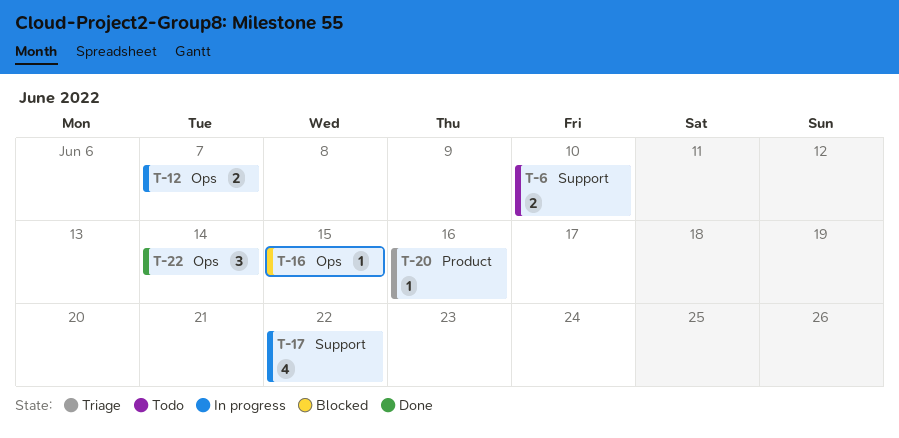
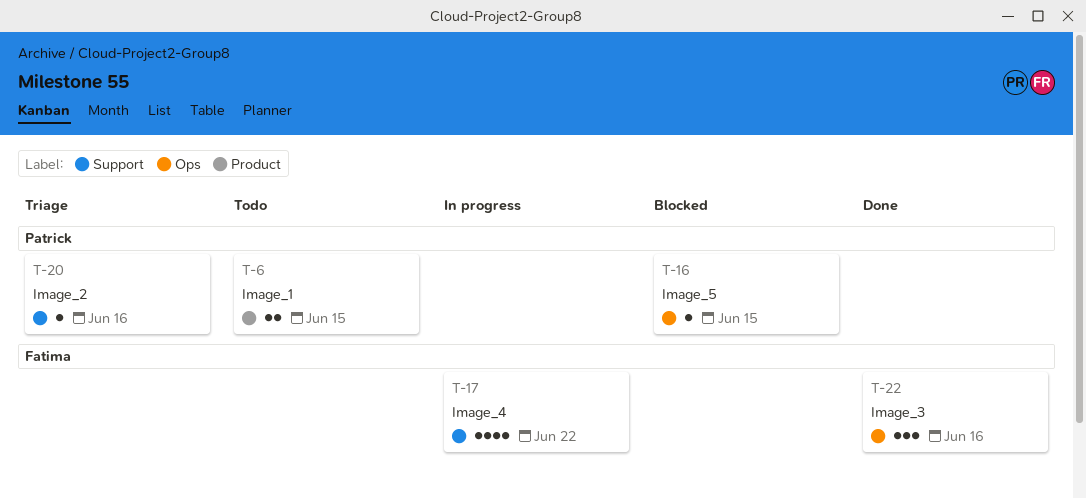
T-6, label: Support -> Product
T-6, due: Jun 10 -> Jun 15
T-12: present -> none
T-20, label: Product -> Support
T-22, due: Jun 14 -> Jun 16

